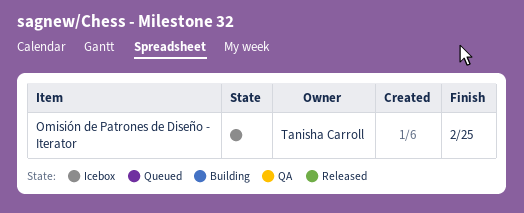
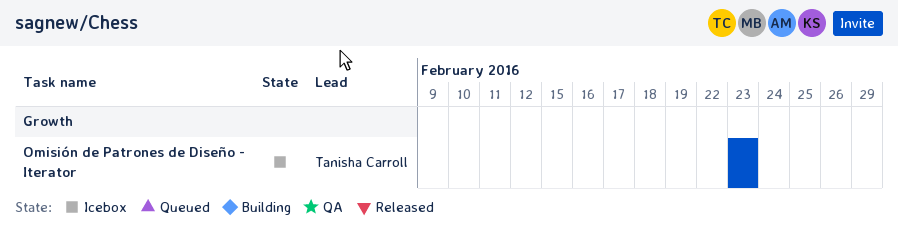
Omisión de Patrones de Diseño - Iterator, due: Feb 25 -> Feb 23

